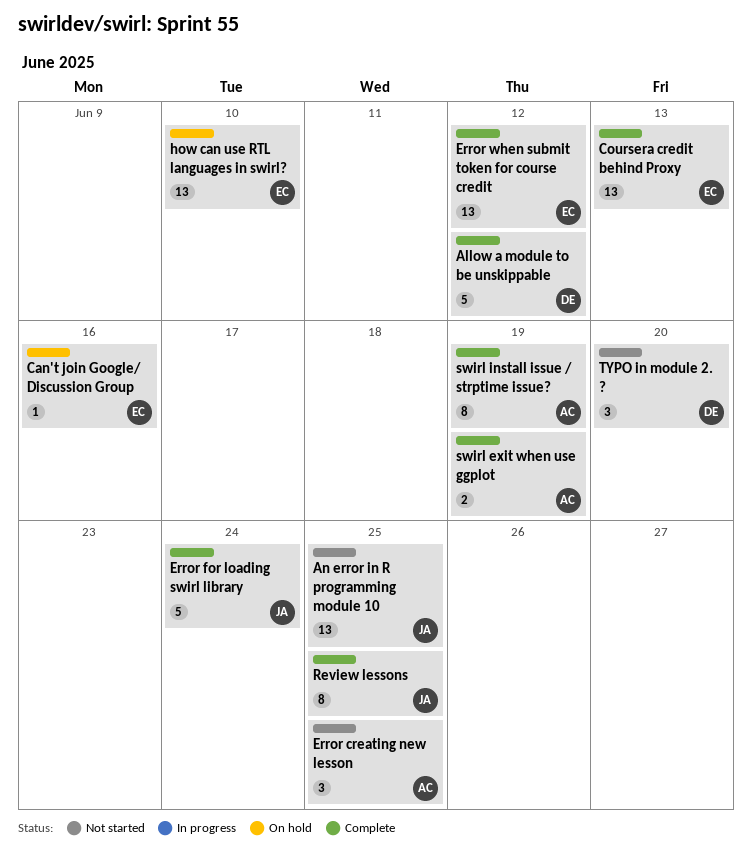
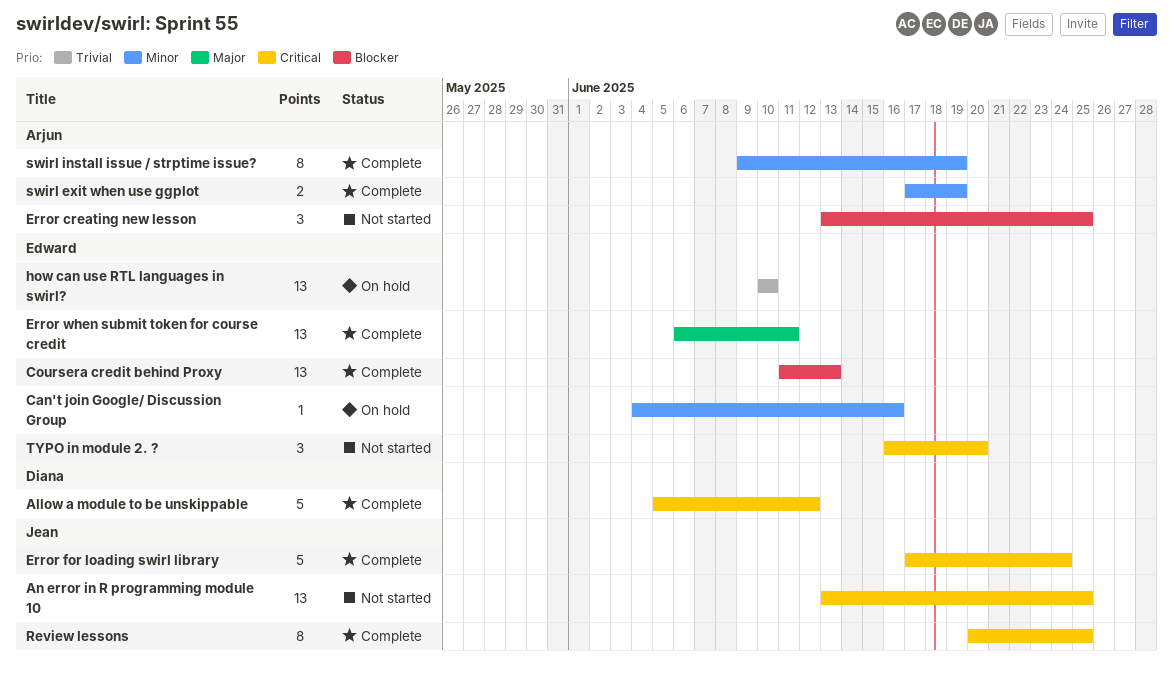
Error when submit token for course credit, due: Jun 12 -> Jun 11
TYPO in module 2. ?, owner: Diana -> Edward

